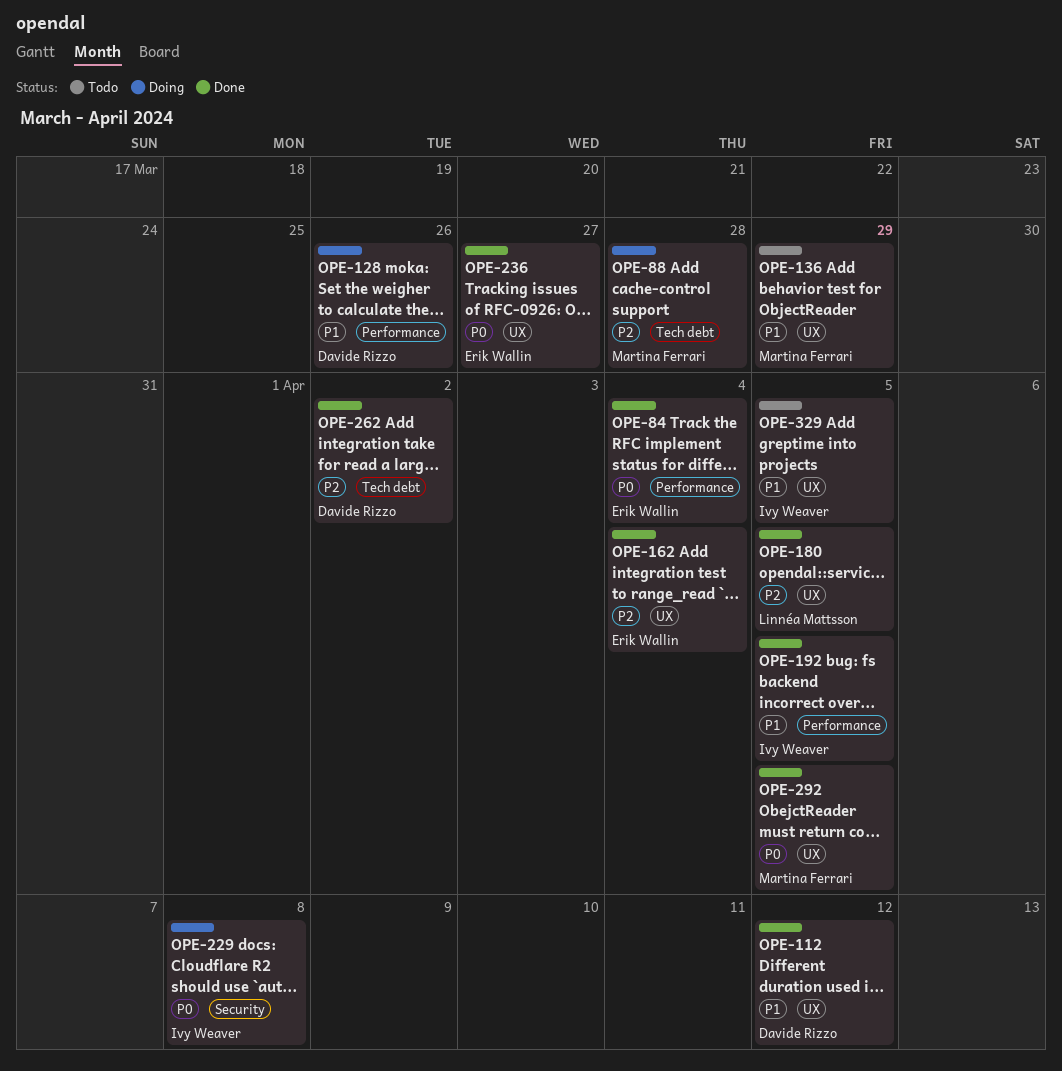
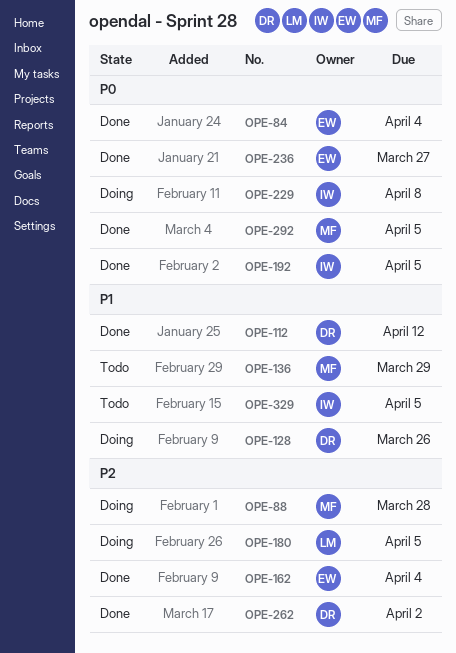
OPE-180, status: Done -> Doing
OPE-192, priority: P1 -> P0

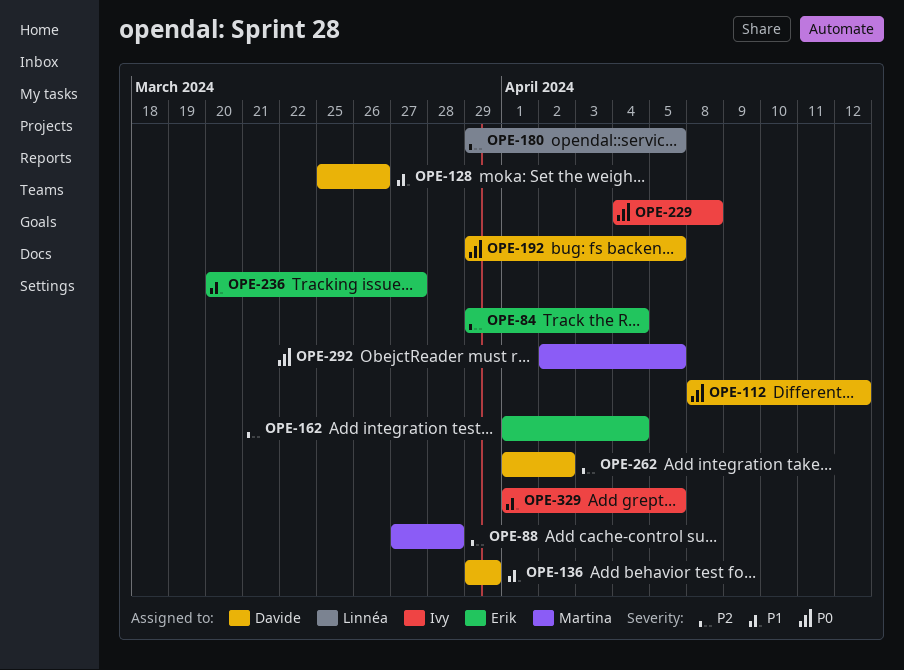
OPE-84, priority: P0 -> P2
OPE-112, priority: P1 -> P0
OPE-136, owner: Martina -> Davide
OPE-192, owner: Ivy -> Davide
OPE-236, priority: P0 -> P1

